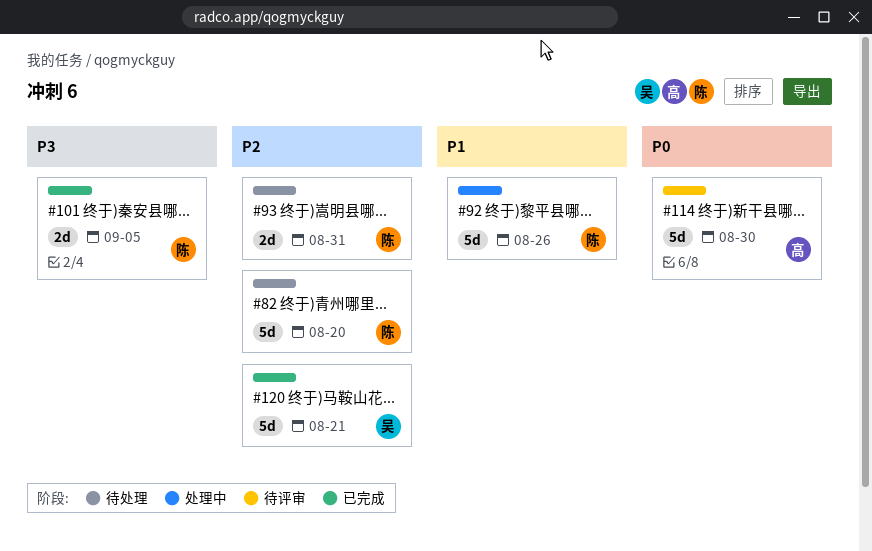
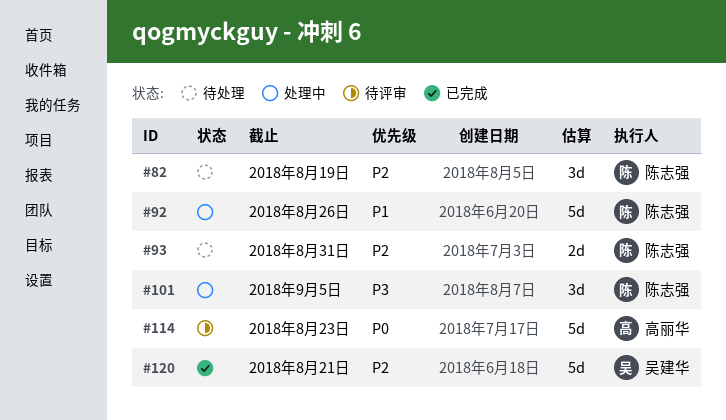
#82, estimate: 5d -> 3d
#82, due: Aug 20 -> Aug 19
#101, status: 已完成 -> 处理中
#101, estimate: 2d -> 3d
#114, due: Aug 30 -> Aug 23

